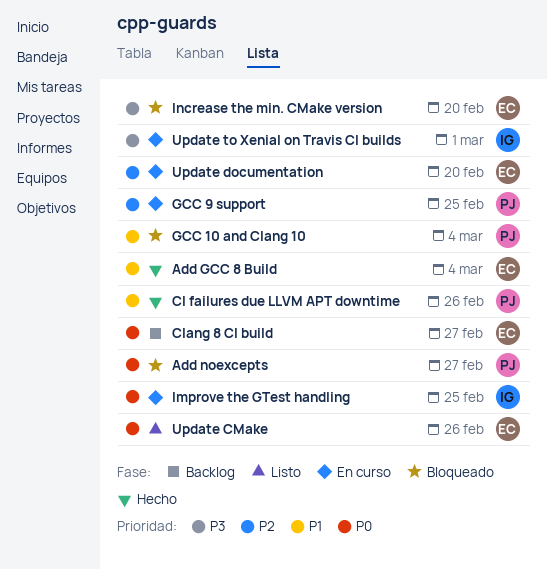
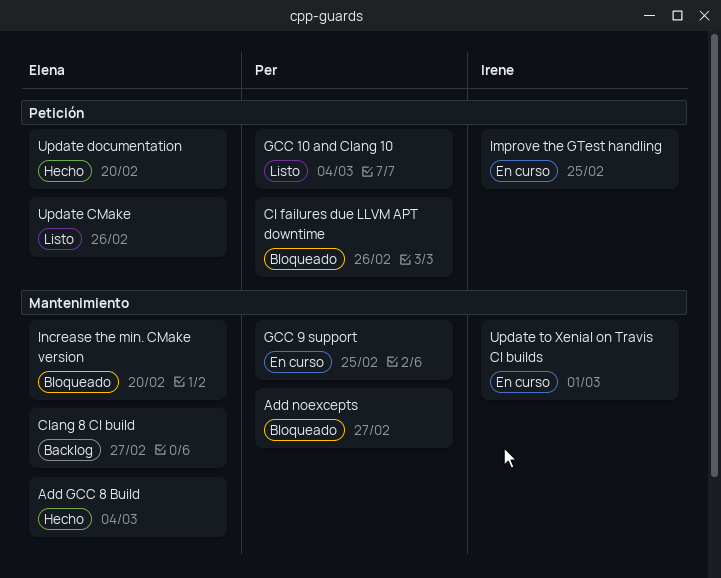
CI failures due LLVM APT downtime, status: Hecho -> Bloqueado
GCC 10 and Clang 10, status: Bloqueado -> Listo
Update documentation, status: En curso -> Hecho

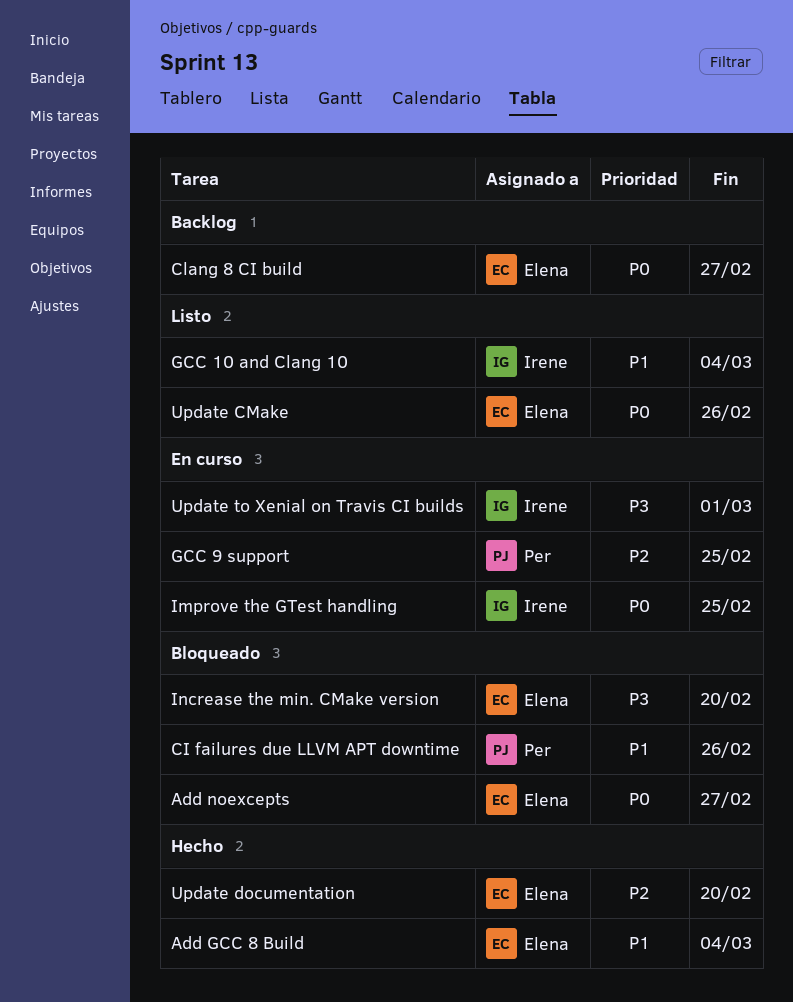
Add noexcepts, owner: Per -> Elena
GCC 10 and Clang 10, owner: Per -> Irene

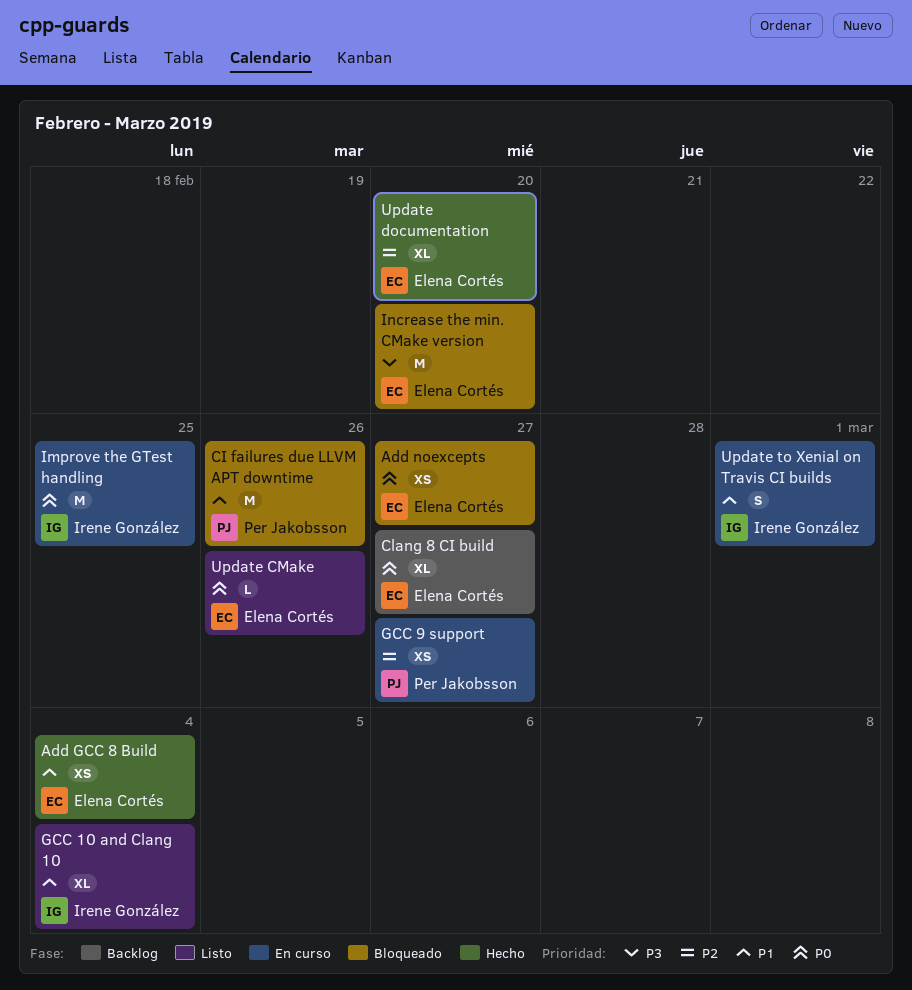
GCC 9 support, due: Feb 25 -> Feb 27
Update to Xenial on Travis CI builds, priority: P3 -> P1

